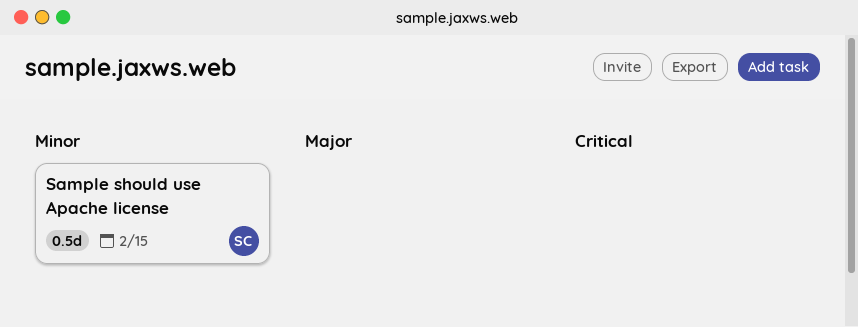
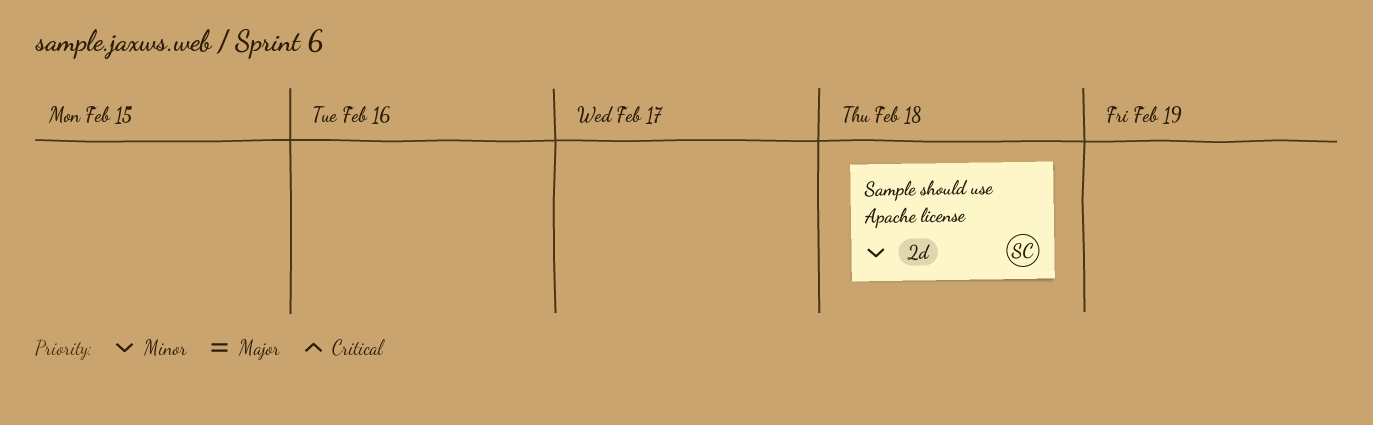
Sample should use Apache license, estimate: 0.5d -> 2d
Sample should use Apache license, due: Feb 15 -> Feb 18

